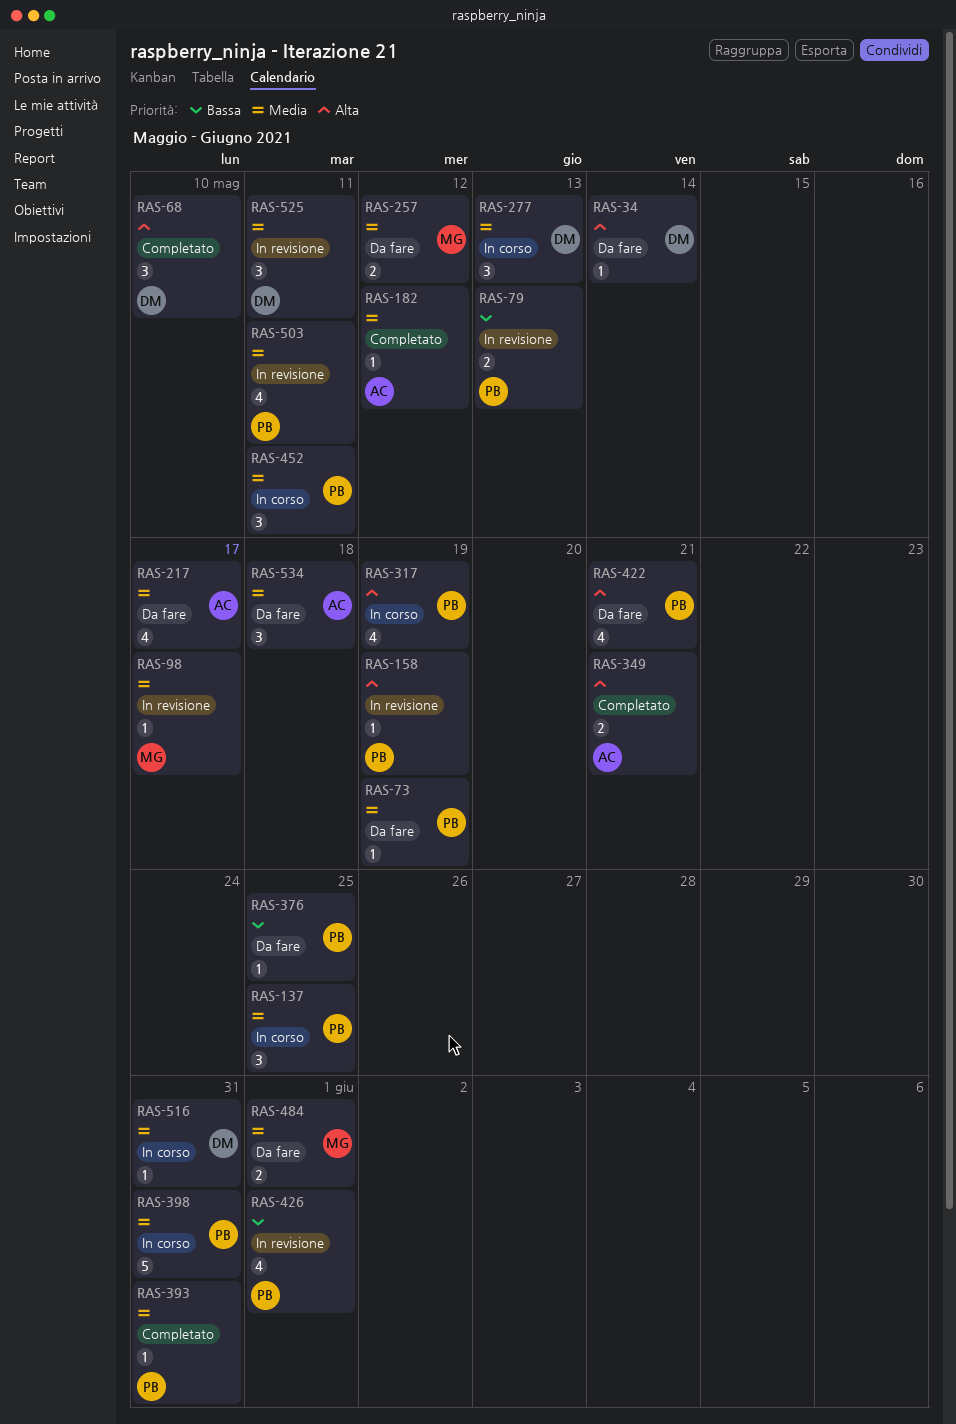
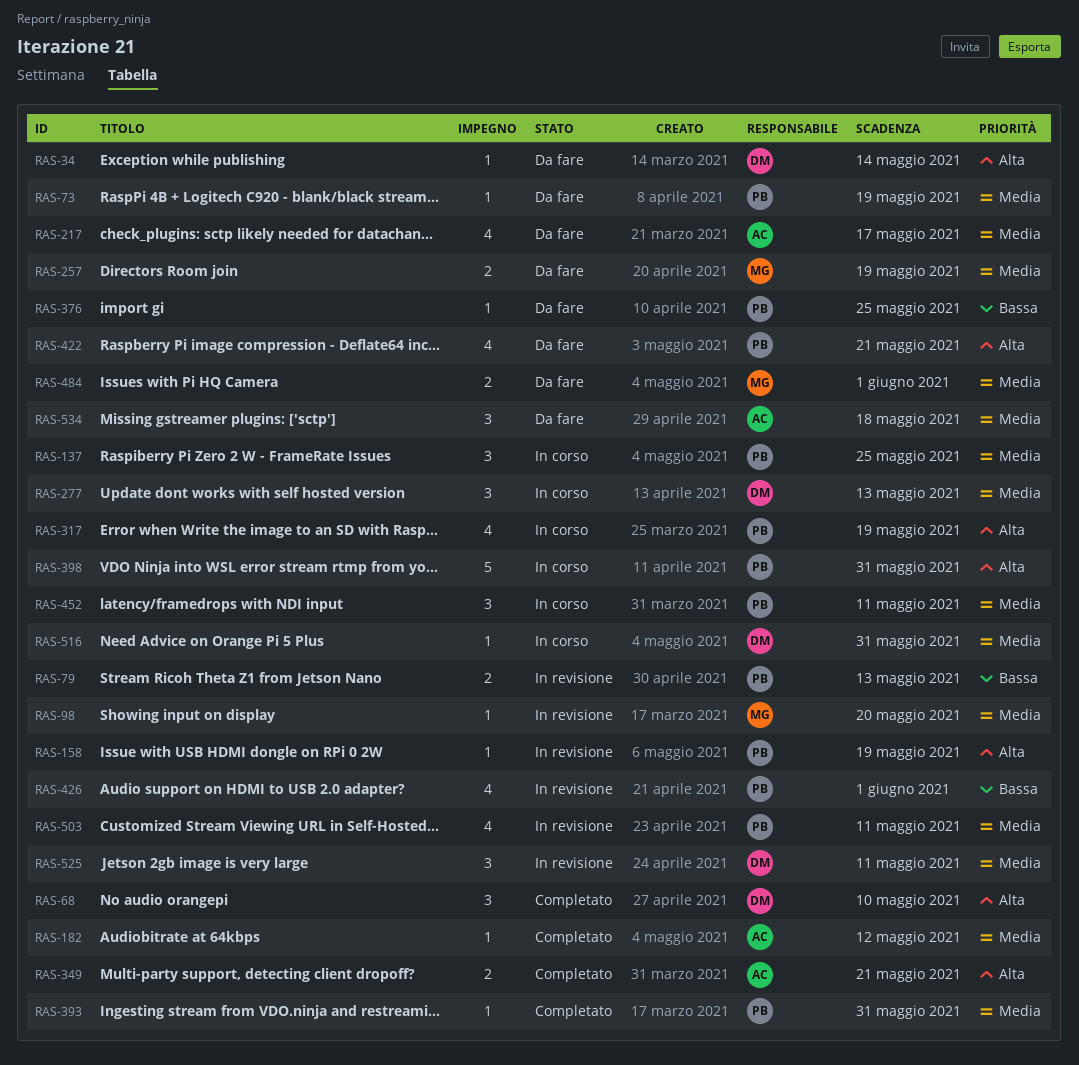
RAS-98, due: May 17 -> May 20
RAS-257, due: May 12 -> May 19
RAS-398, priority: Media -> Alta

